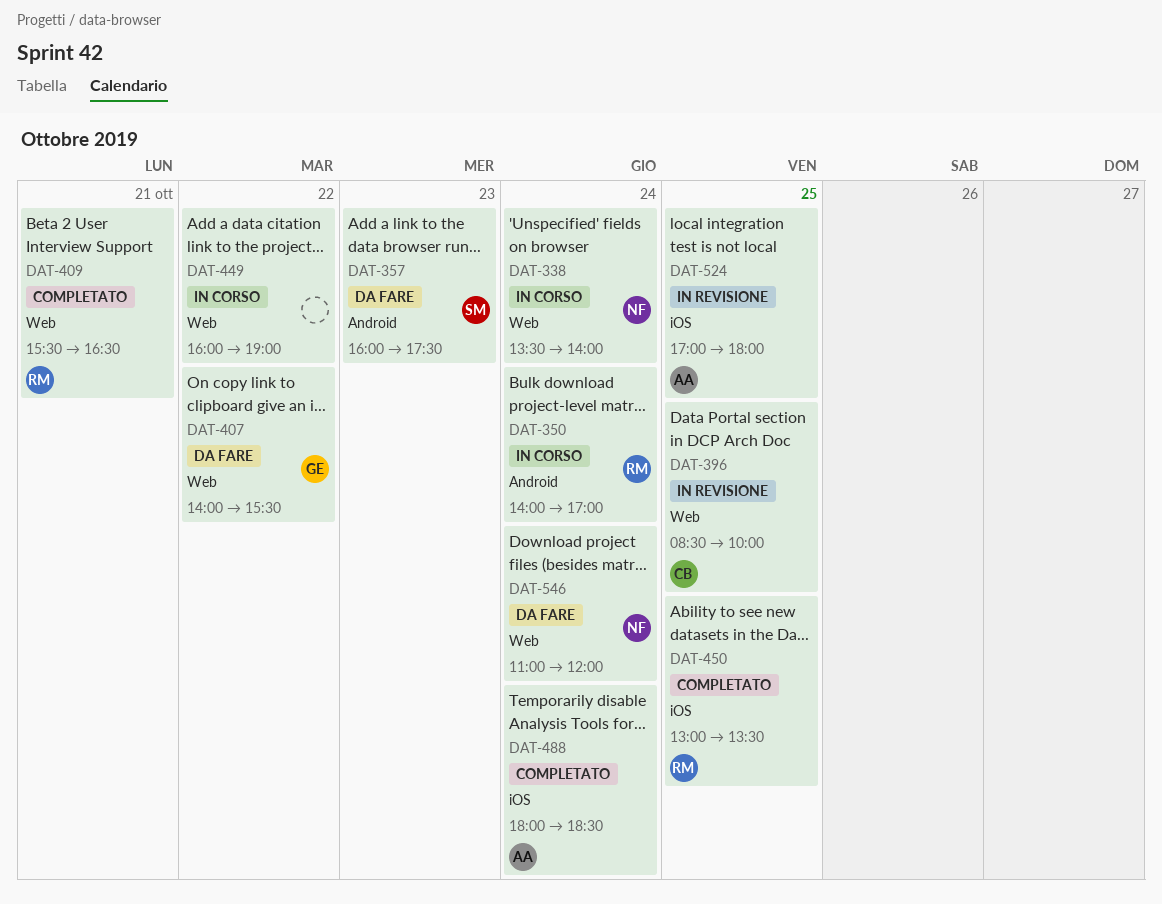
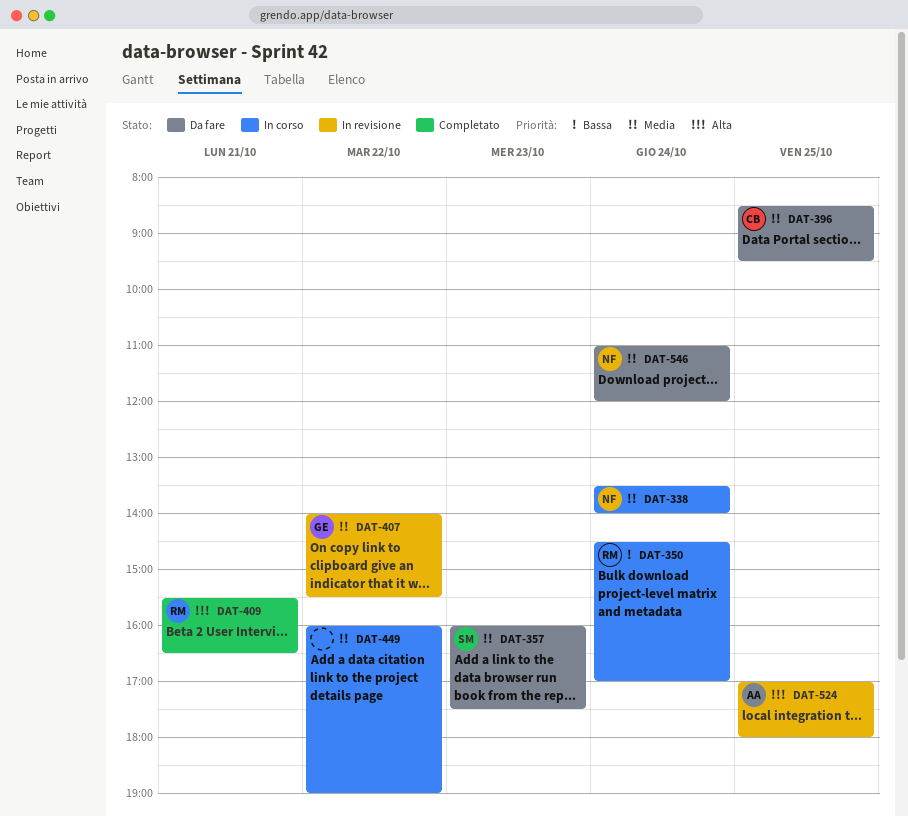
DAT-350, begins: 14:00 -> 14:30
DAT-396, status: In revisione -> Da fare
DAT-396, ends: 10:00 -> 09:30
DAT-407, status: Da fare -> In revisione
DAT-450: present -> none
DAT-488: present -> none

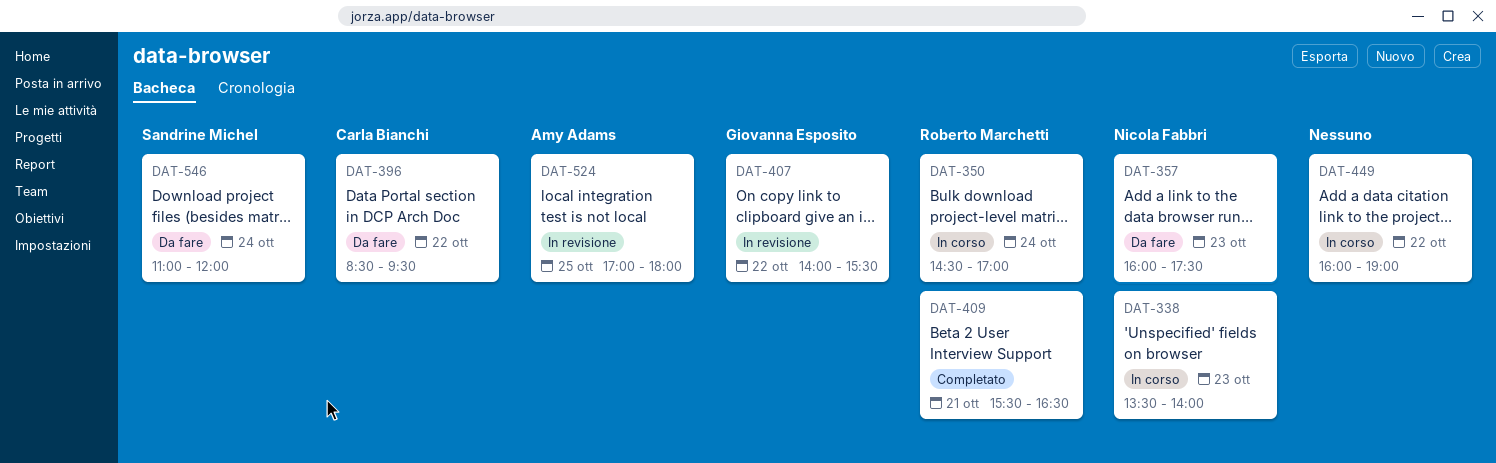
DAT-338, day: Oct 24 -> Oct 23
DAT-357, owner: Sandrine Michel -> Nicola Fabbri
DAT-396, day: Oct 25 -> Oct 22
DAT-546, owner: Nicola Fabbri -> Sandrine Michel

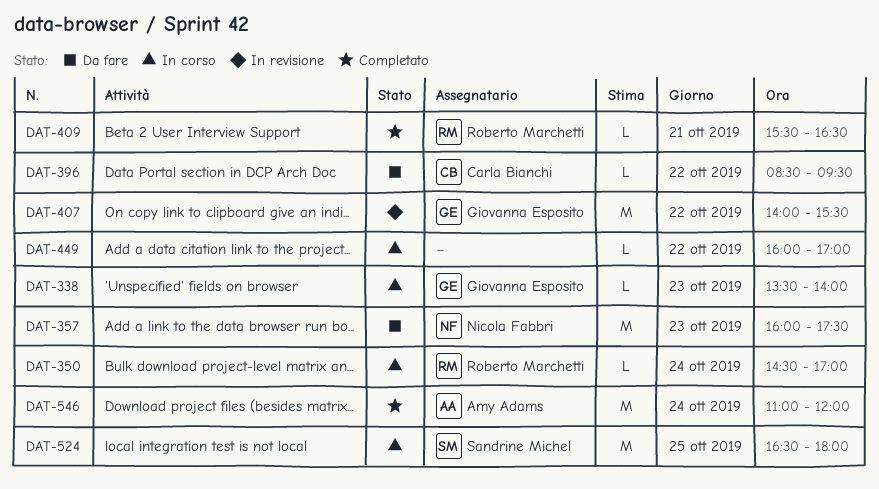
DAT-338, owner: Nicola Fabbri -> Giovanna Esposito
DAT-449, ends: 19:00 -> 17:00
DAT-524, status: In revisione -> In corso
DAT-524, owner: Amy Adams -> Sandrine Michel
DAT-524, begins: 17:00 -> 16:30
DAT-546, status: Da fare -> Completato
DAT-546, owner: Sandrine Michel -> Amy Adams

